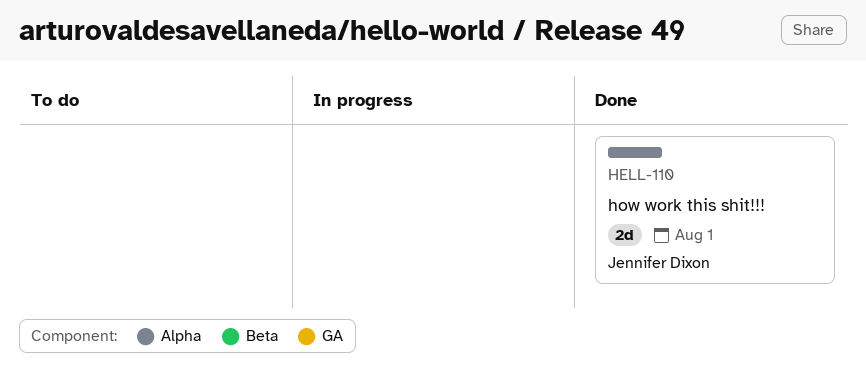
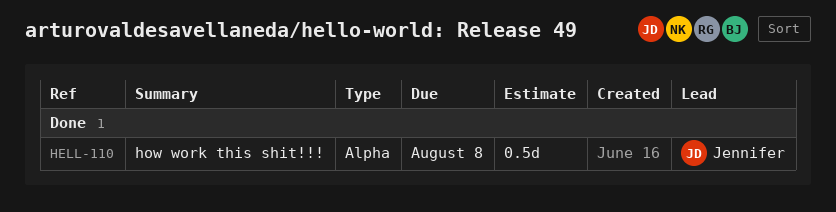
HELL-110, estimate: 2d -> 0.5d
HELL-110, due: Aug 1 -> Aug 8

